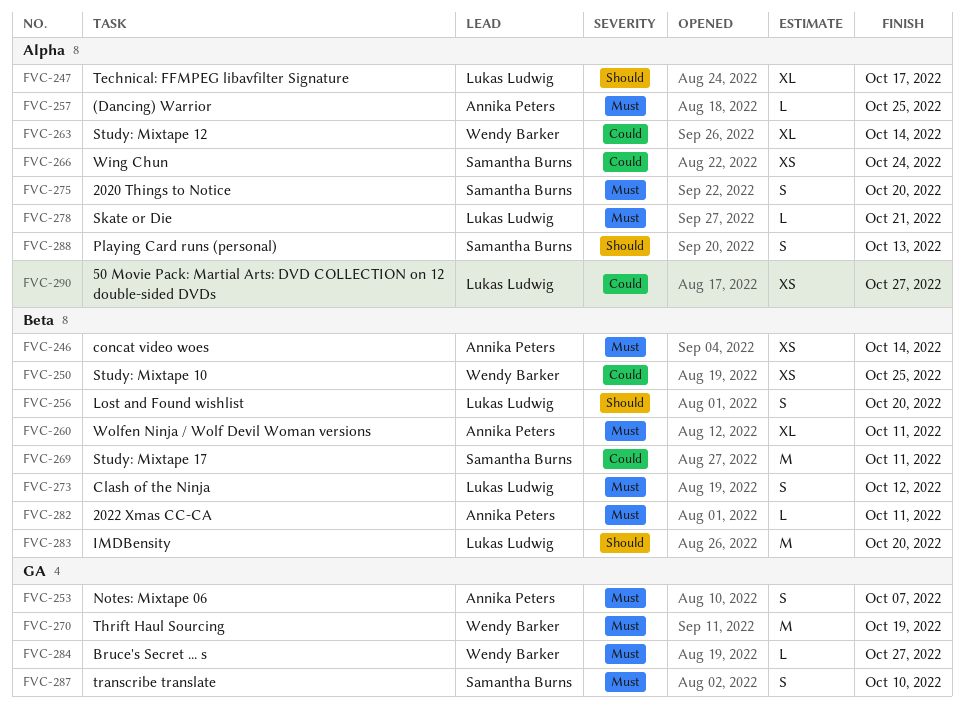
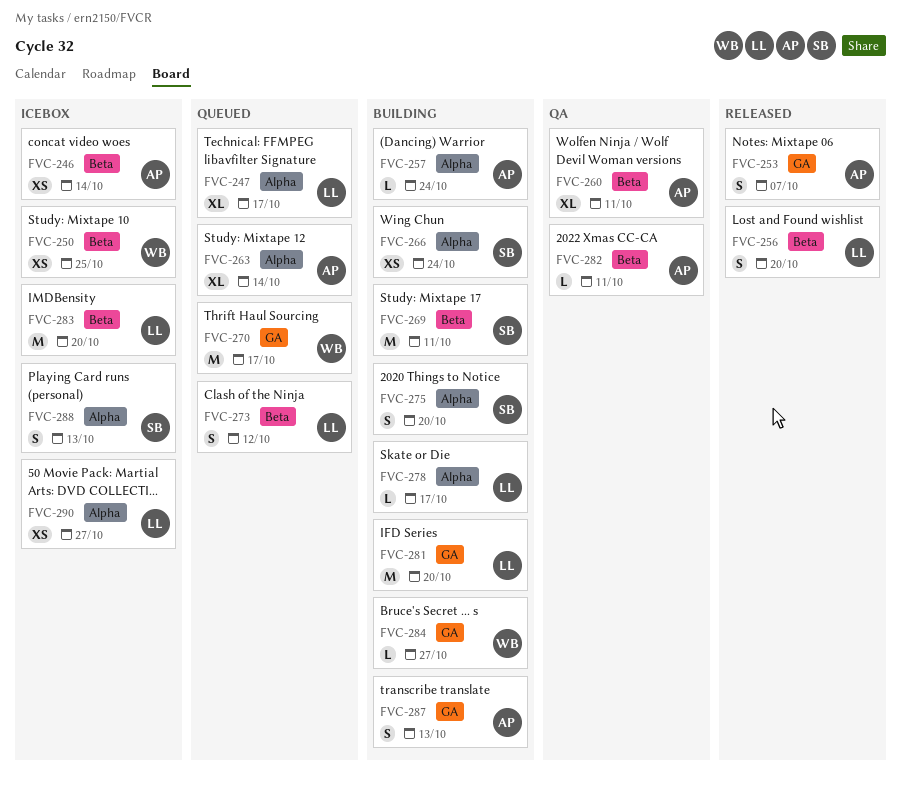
FVC-257, due: Oct 25 -> Oct 24
FVC-263, owner: Wendy Barker -> Annika Peters
FVC-270, due: Oct 19 -> Oct 17
FVC-278, due: Oct 21 -> Oct 17
FVC-281: none -> present
FVC-287, owner: Samantha Burns -> Annika Peters
FVC-287, due: Oct 10 -> Oct 13

